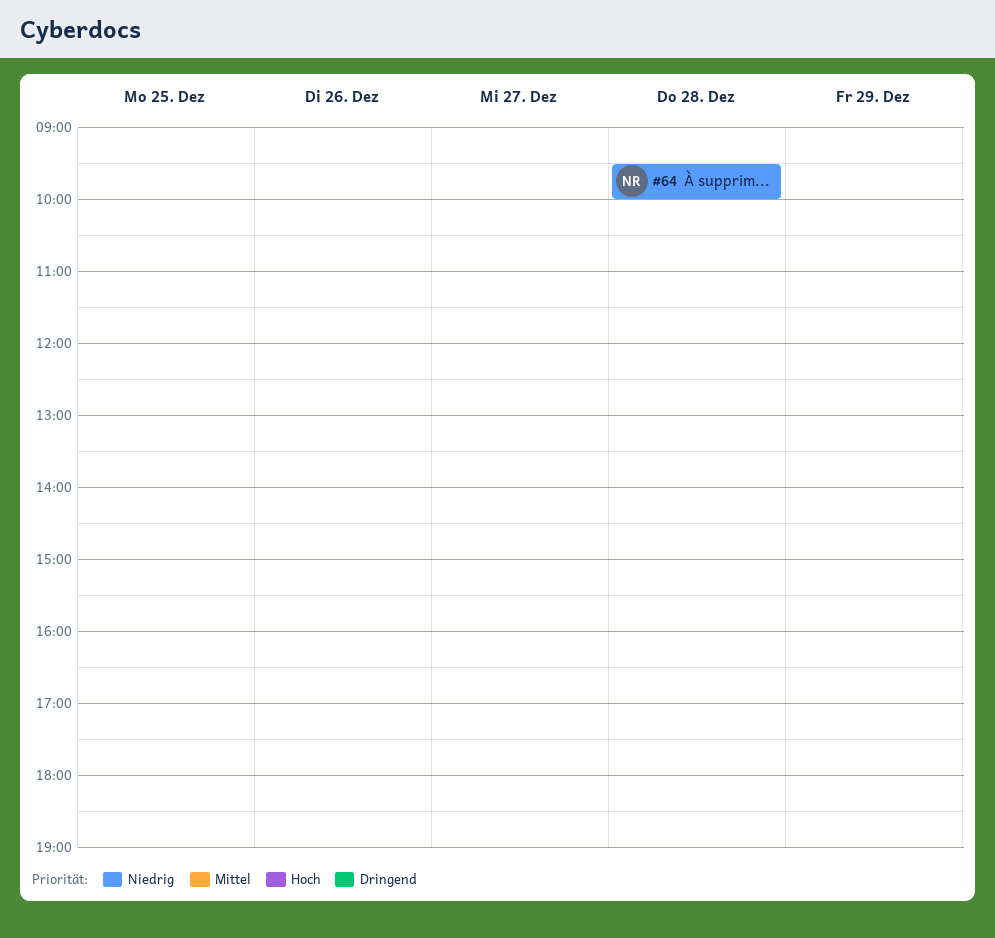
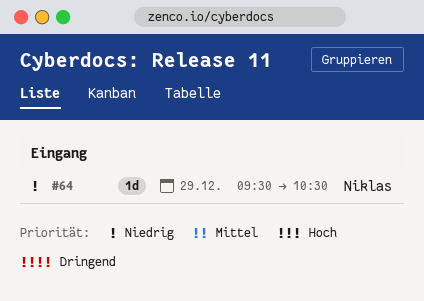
#64, day: Dec 28 -> Dec 29
#64, ends: 10:00 -> 10:30

